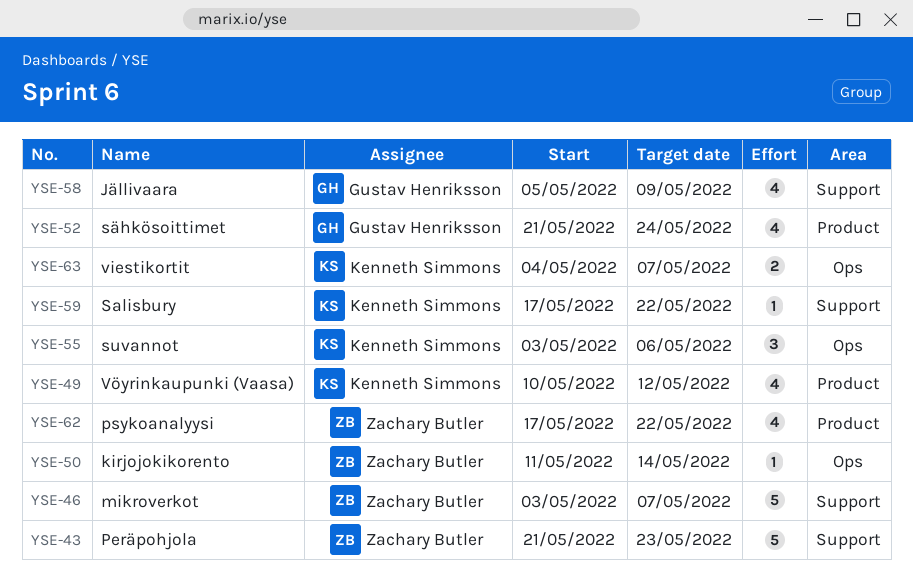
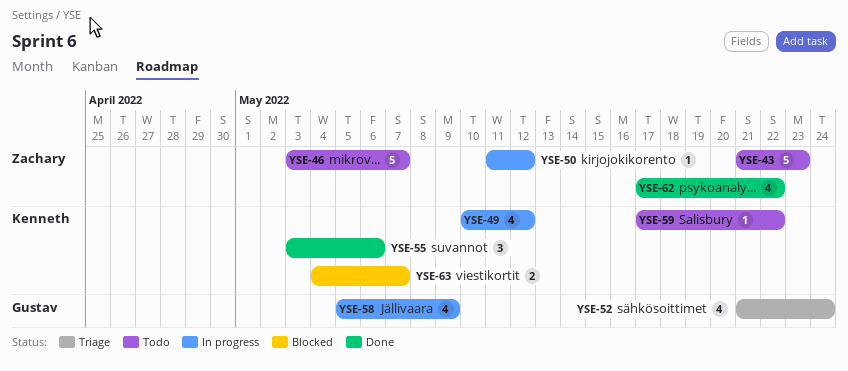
YSE-50, due: May 14 -> May 12

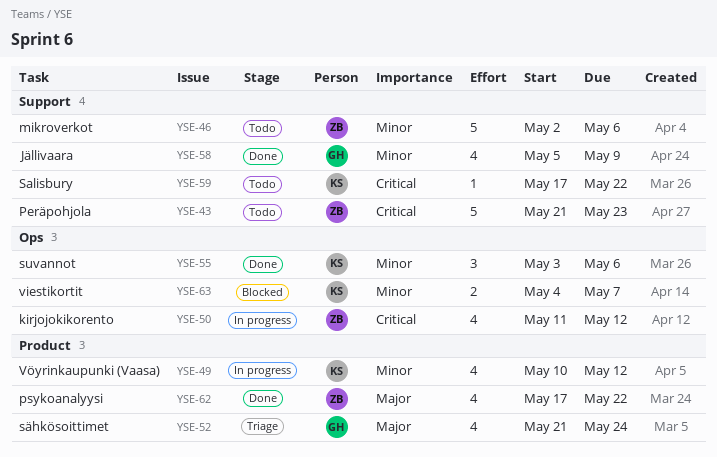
YSE-46, start: May 3 -> May 2
YSE-46, due: May 7 -> May 6
YSE-50, estimate: 1 -> 4
YSE-58, status: In progress -> Done

